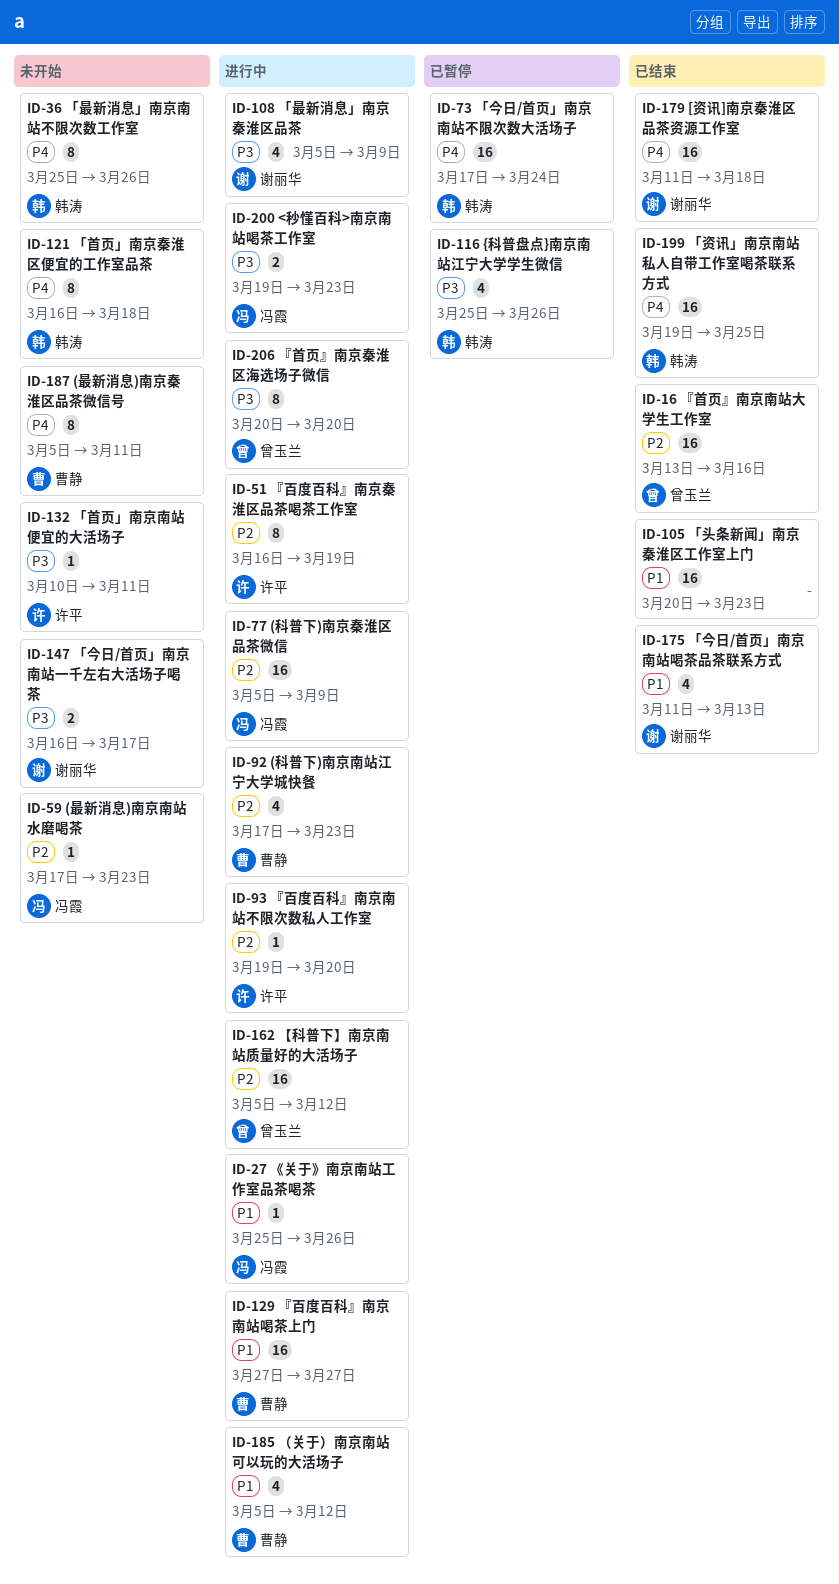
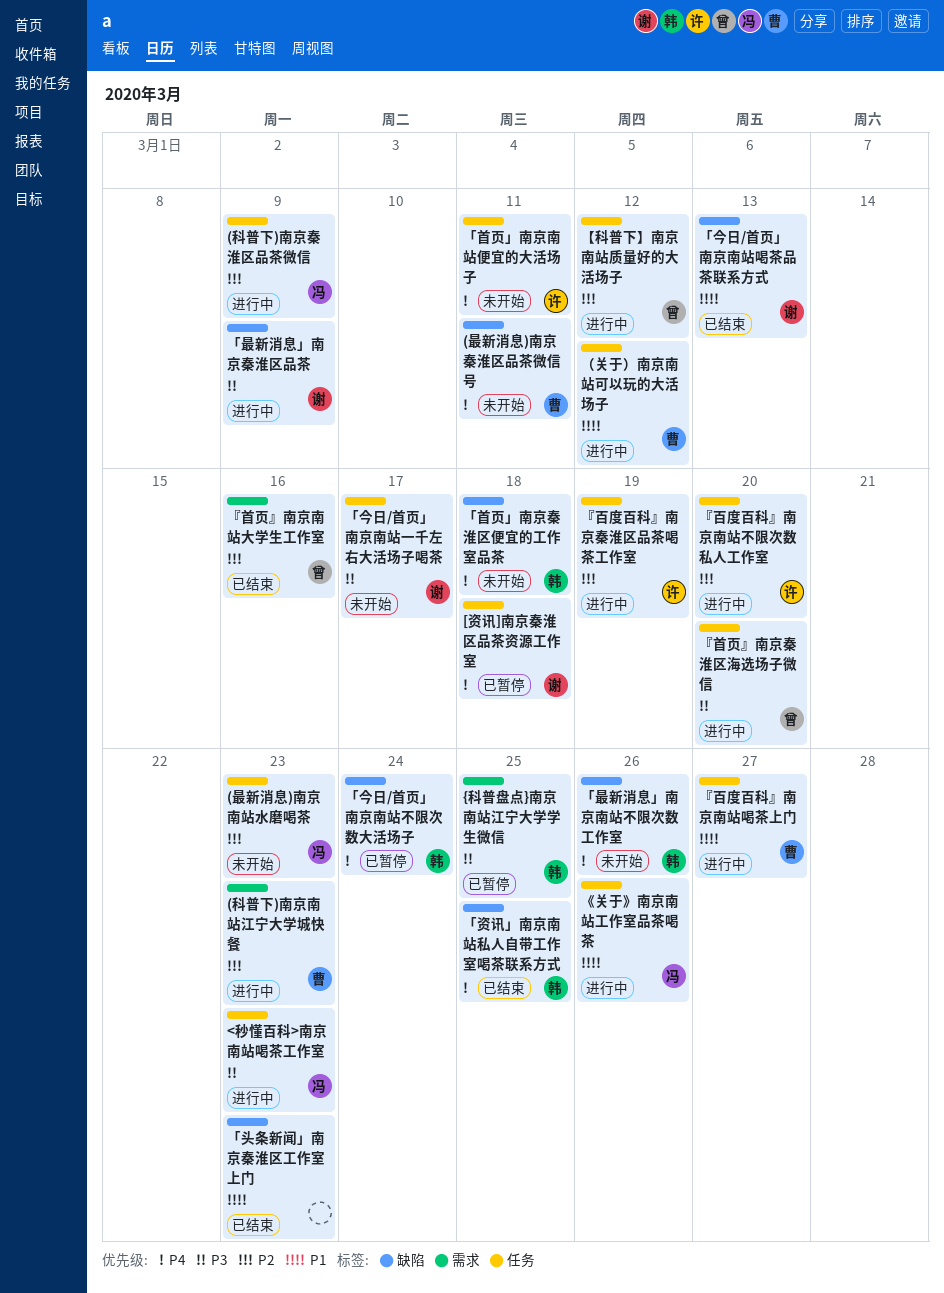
[资讯]南京秦淮区品茶资源工作室, status: 已结束 -> 已暂停
{科普盘点}南京南站江宁大学学生微信, due: Mar 26 -> Mar 25
「首页」南京南站便宜的大活场子, priority: P3 -> P4

